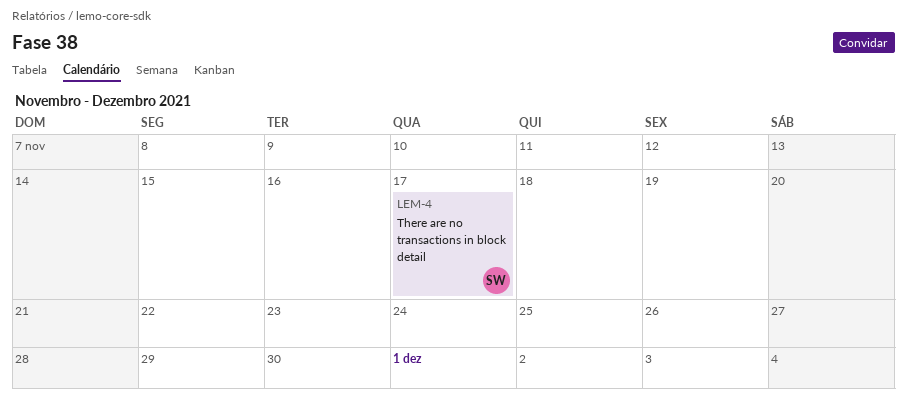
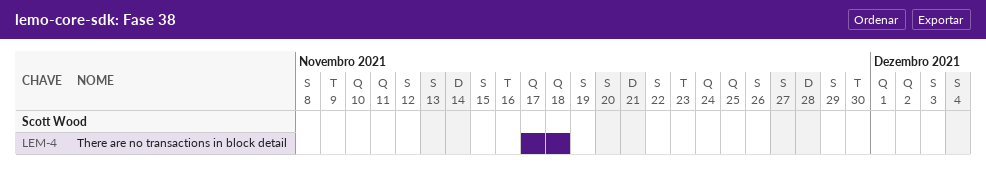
LEM-4, due: Nov 17 -> Nov 18

